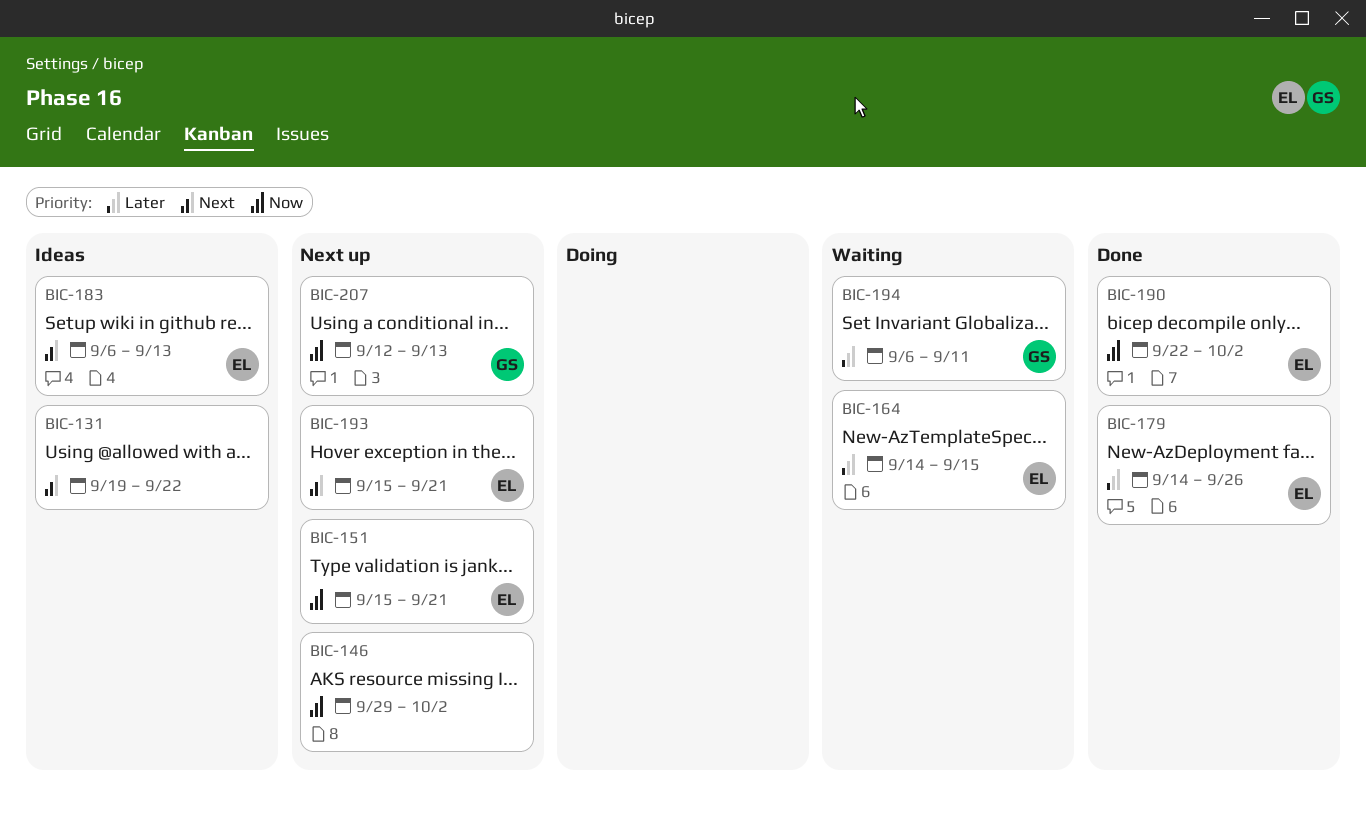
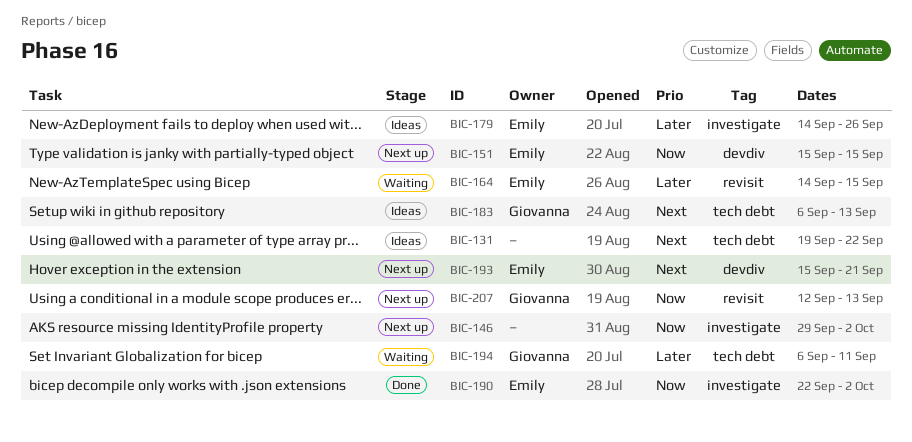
BIC-151, due: Sep 21 -> Sep 15
BIC-179, status: Done -> Ideas
BIC-183, owner: Emily -> Giovanna

